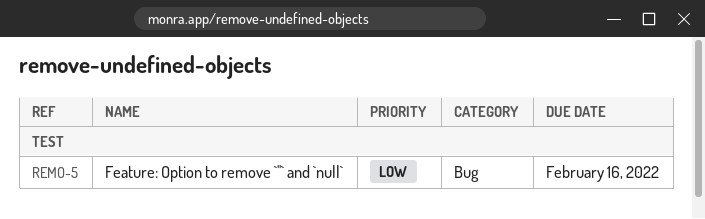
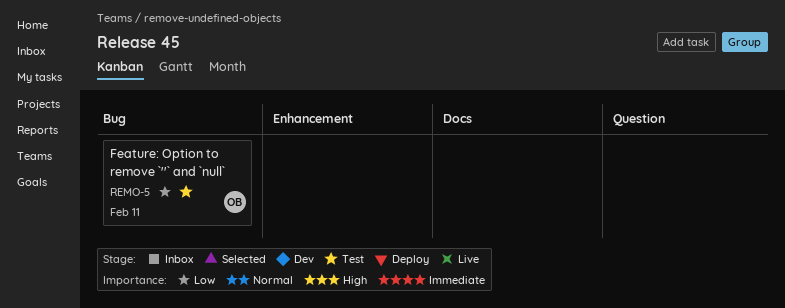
REMO-5, due: Feb 16 -> Feb 11

